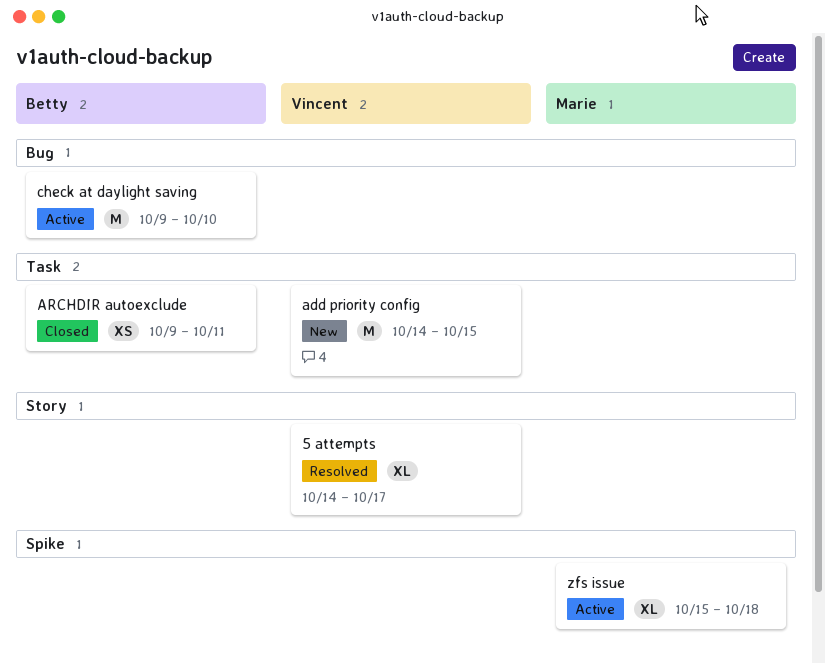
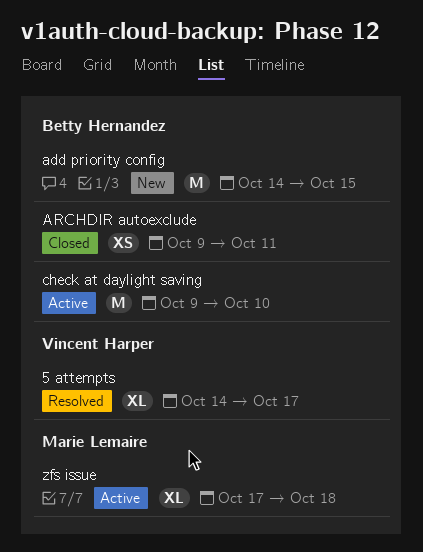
add priority config, owner: Vincent Harper -> Betty Hernandez
zfs issue, start: Oct 15 -> Oct 17

